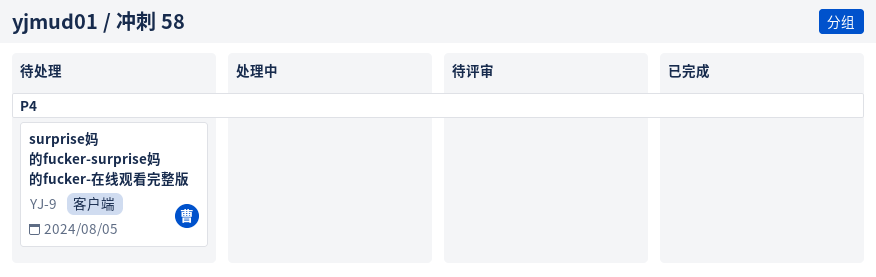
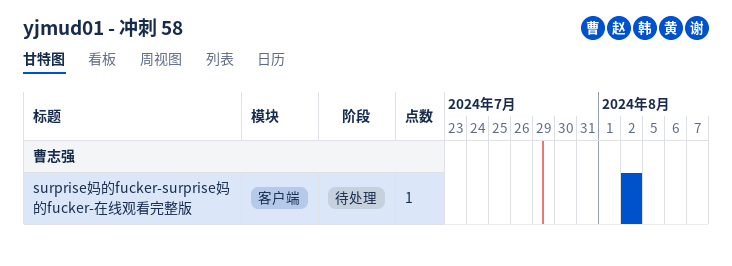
surprise妈的fucker-surprise妈的fucker-在线观看完整版, due: Aug 5 -> Aug 2

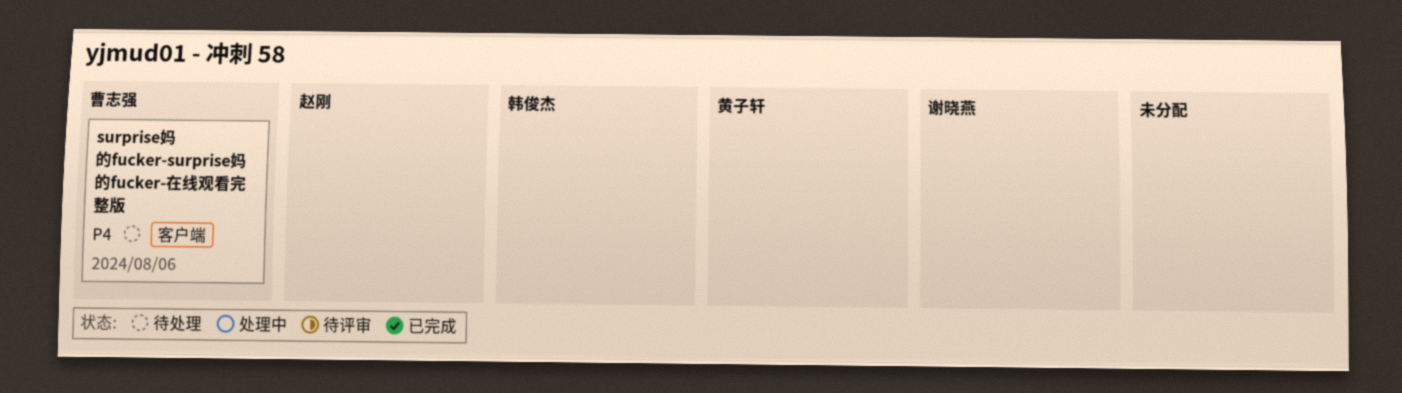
surprise妈的fucker-surprise妈的fucker-在线观看完整版, due: Aug 2 -> Aug 6

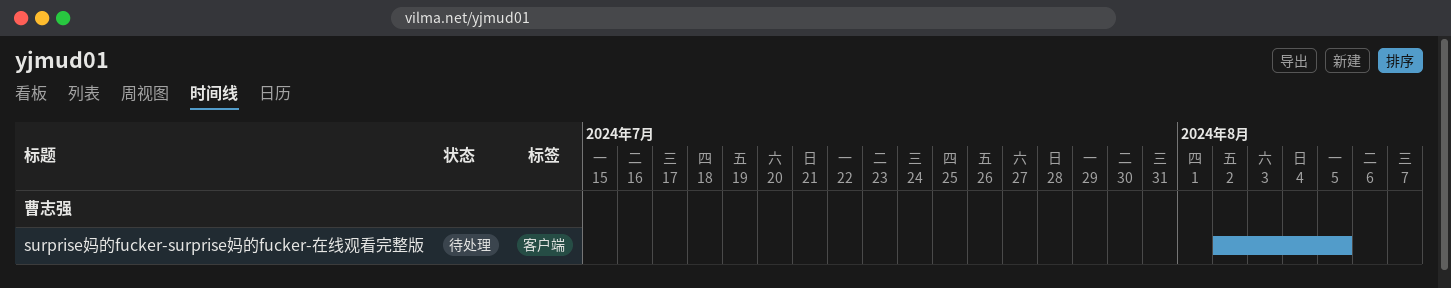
surprise妈的fucker-surprise妈的fucker-在线观看完整版, due: Aug 6 -> Aug 5

